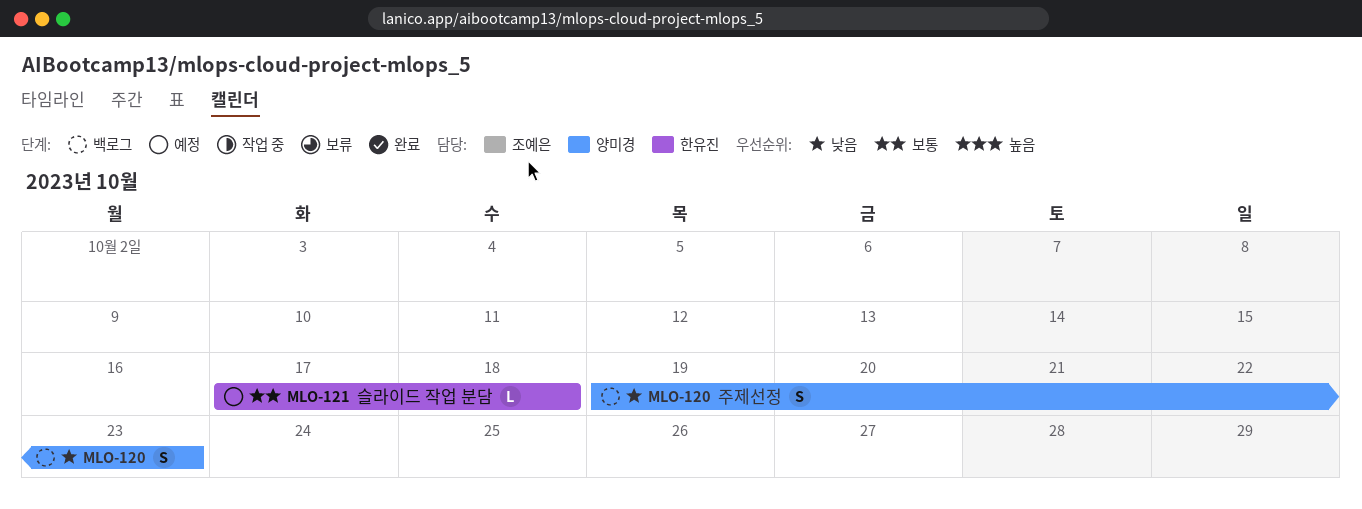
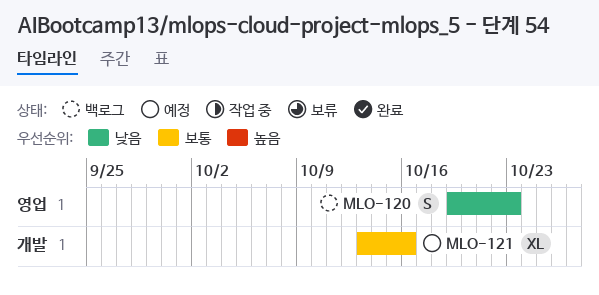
MLO-121, estimate: L -> XL
MLO-121, start: Oct 17 -> Oct 13
MLO-121, due: Oct 18 -> Oct 16

